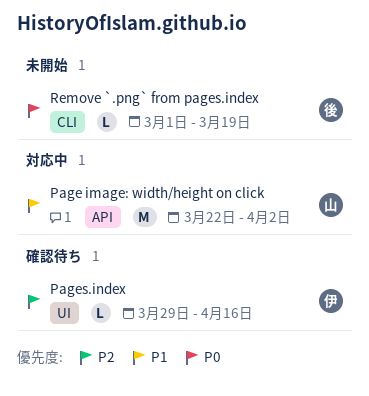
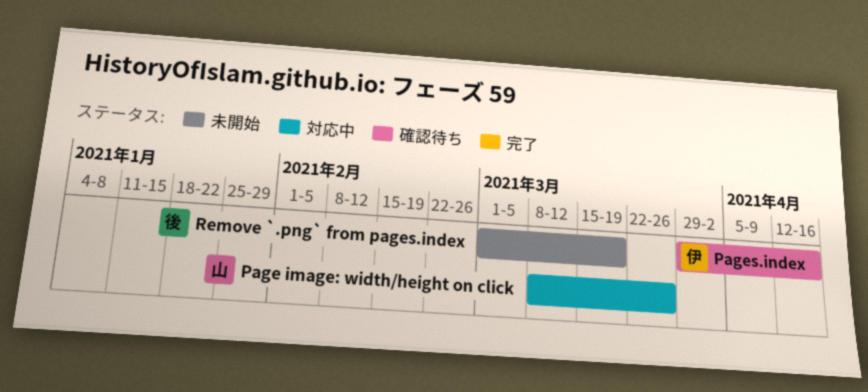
Page image: width/height on click, start: Mar 22 -> Mar 8
Page image: width/height on click, due: Apr 2 -> Mar 26

